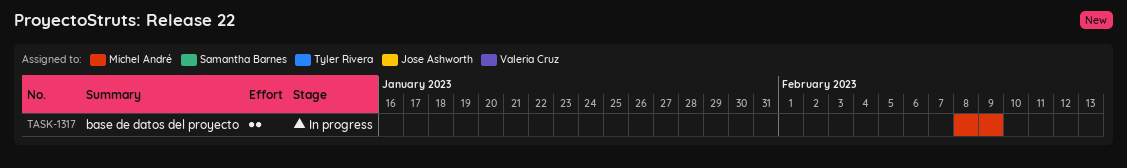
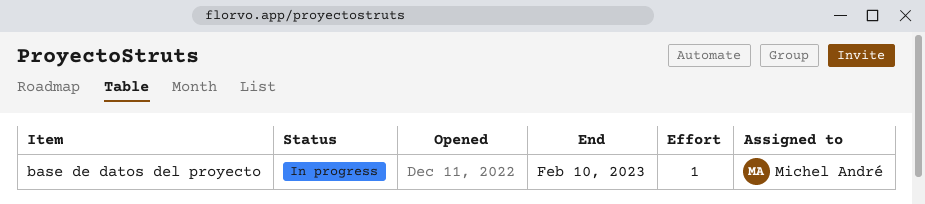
base de datos del proyecto, estimate: 2 -> 1
base de datos del proyecto, due: Feb 9 -> Feb 10

